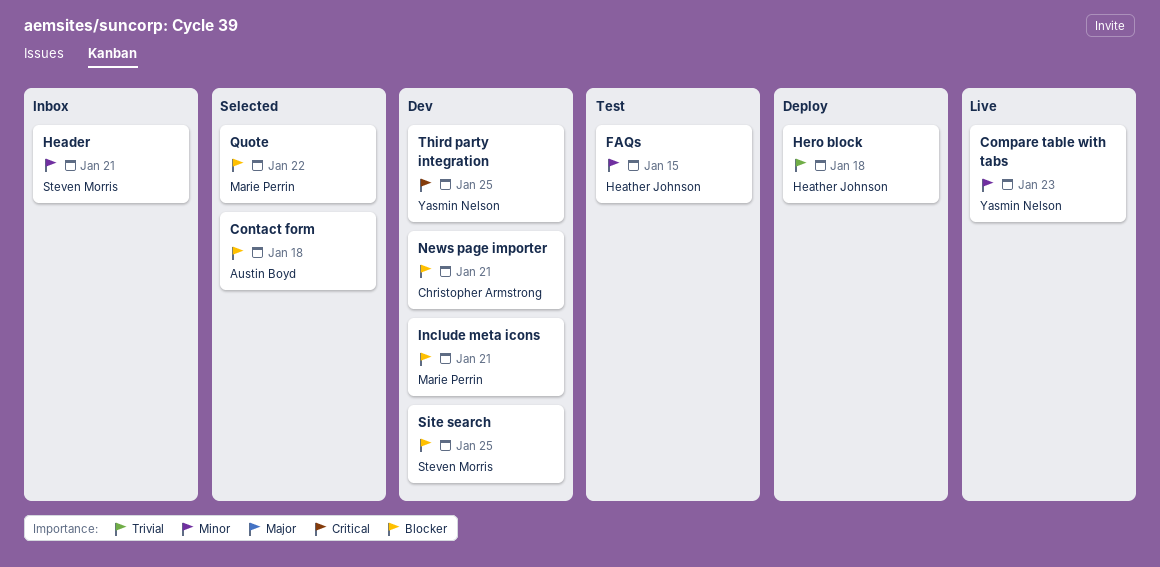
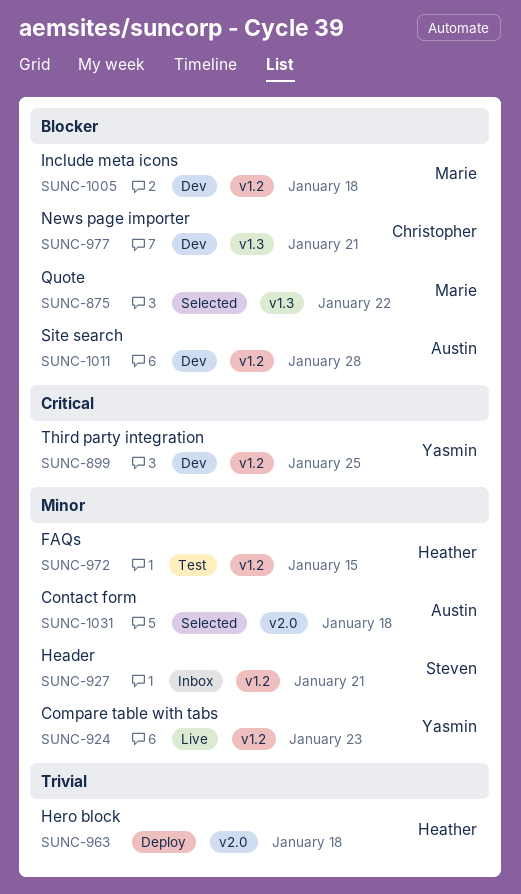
Contact form, priority: Blocker -> Minor
Include meta icons, due: Jan 21 -> Jan 18
Site search, owner: Steven Morris -> Austin Boyd
Site search, due: Jan 25 -> Jan 28

